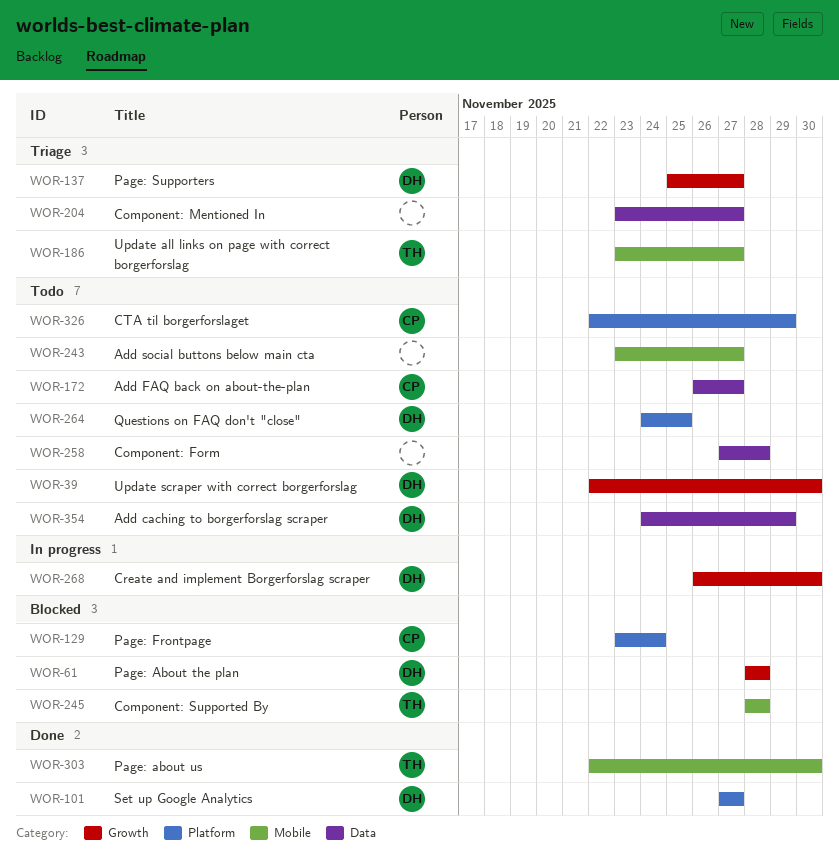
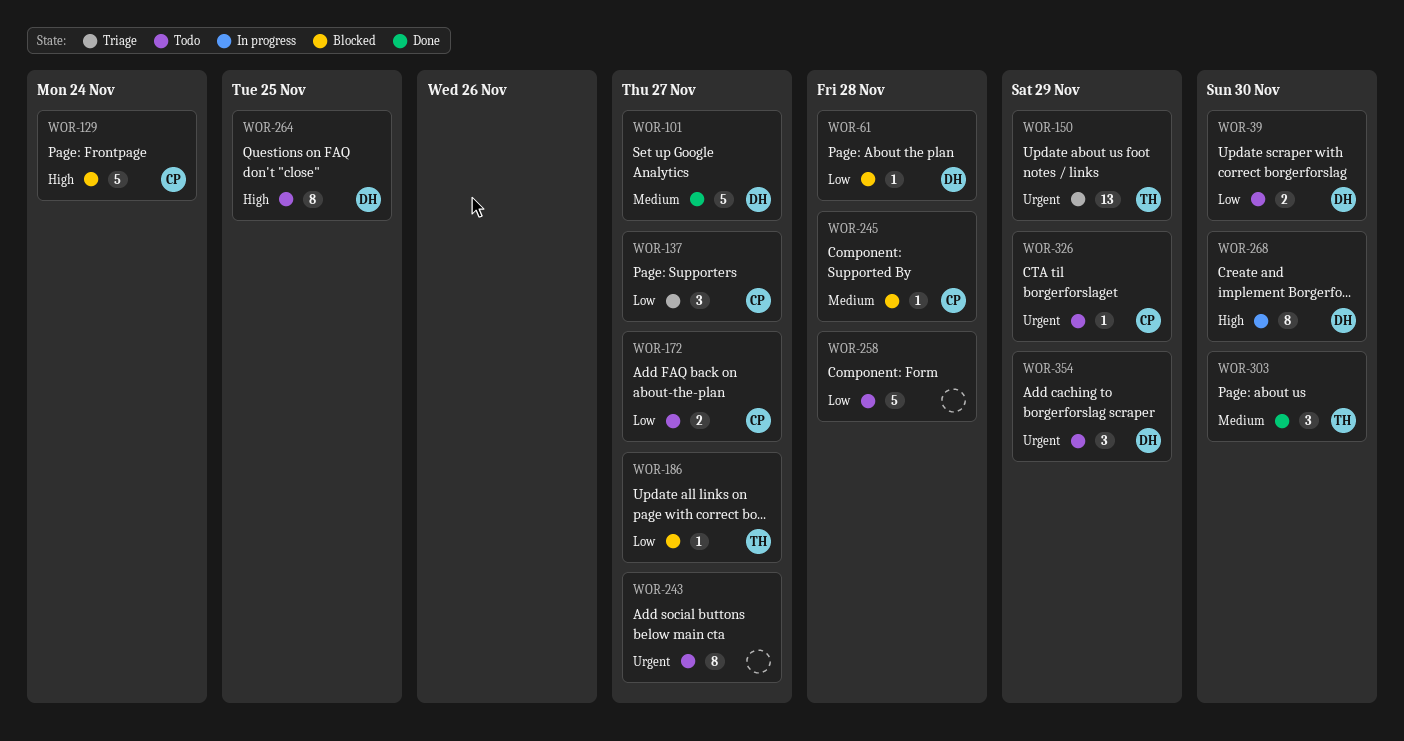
WOR-137, owner: DH -> CP
WOR-150: none -> present
WOR-186, status: Triage -> Blocked
WOR-204: present -> none
WOR-245, owner: TH -> CP

